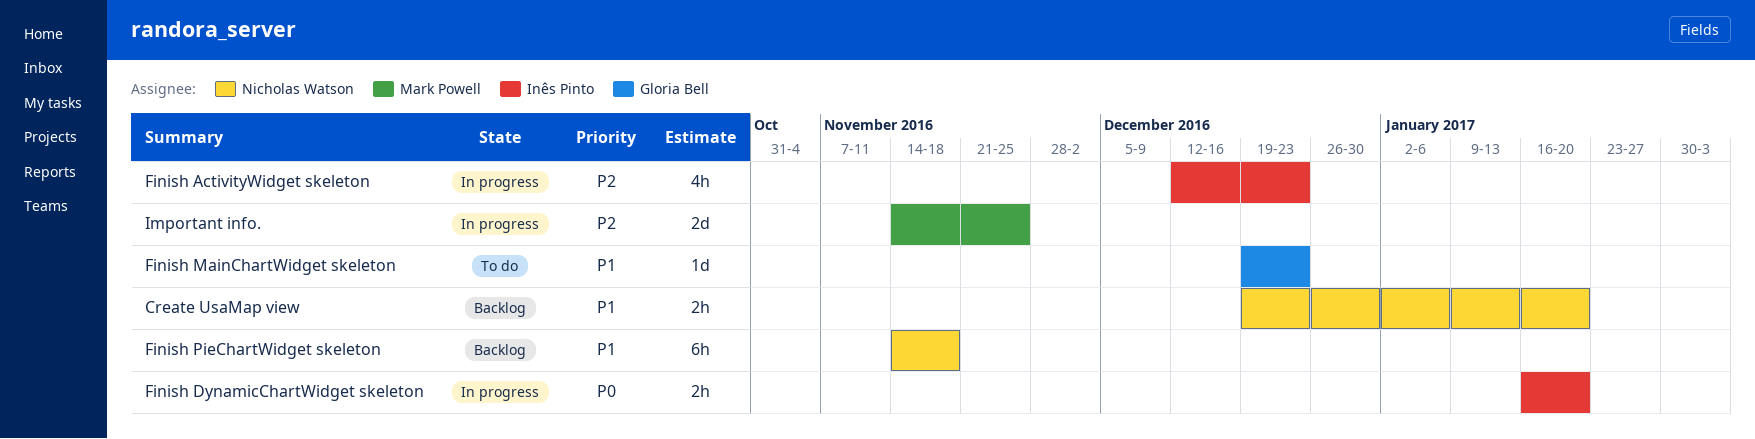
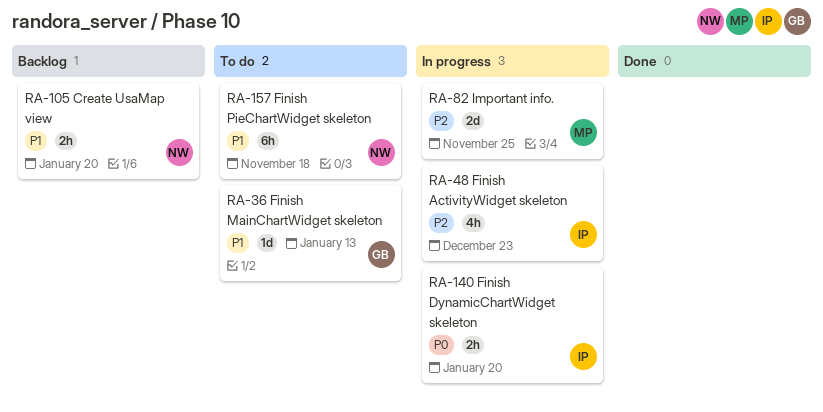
Finish MainChartWidget skeleton, due: Dec 23 -> Jan 13
Finish PieChartWidget skeleton, status: Backlog -> To do

